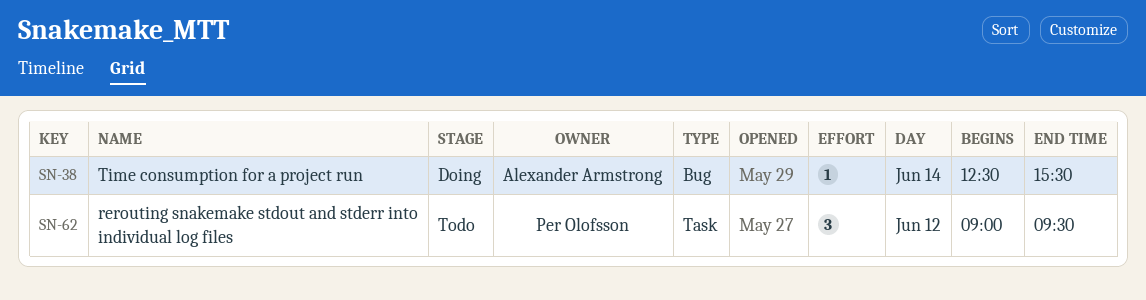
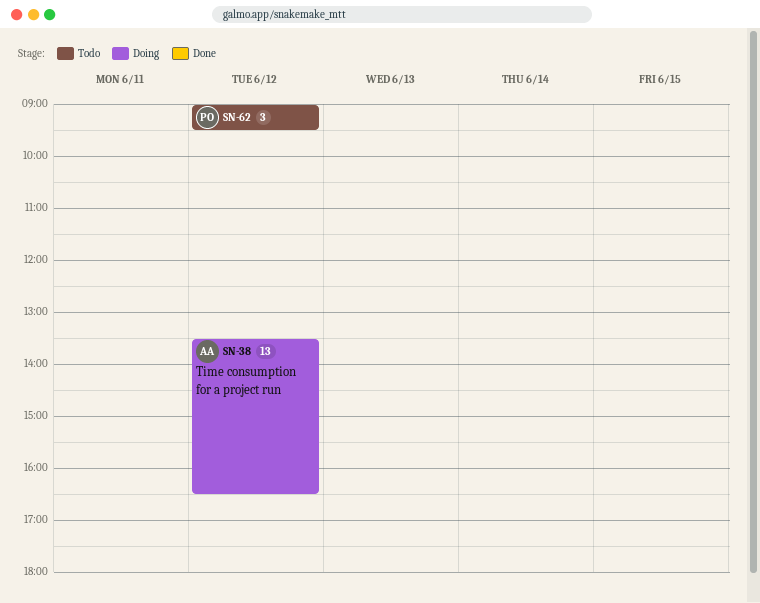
SN-38, estimate: 1 -> 13
SN-38, day: Jun 14 -> Jun 12
SN-38, begins: 12:30 -> 13:30
SN-38, ends: 15:30 -> 16:30

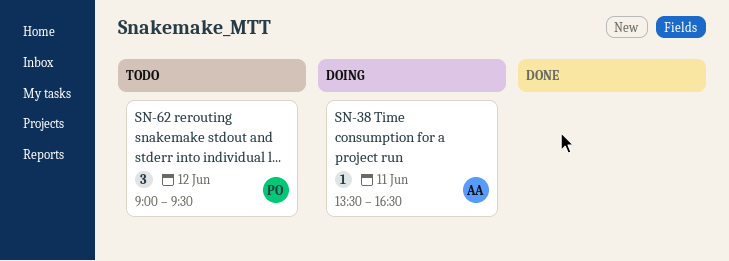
SN-38, estimate: 13 -> 1
SN-38, day: Jun 12 -> Jun 11

